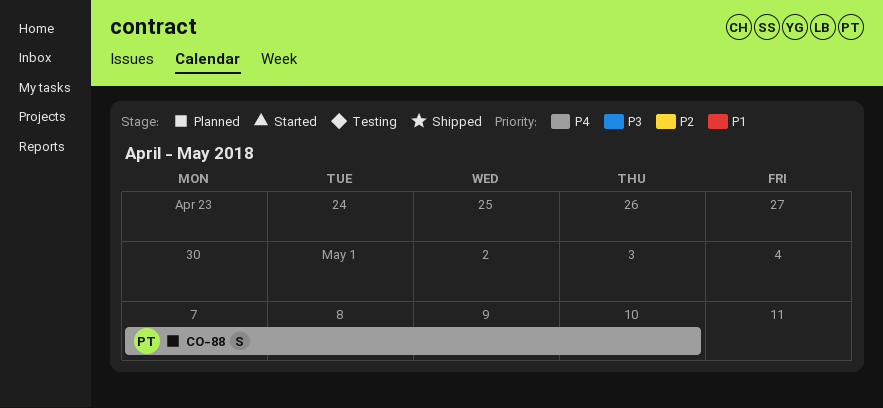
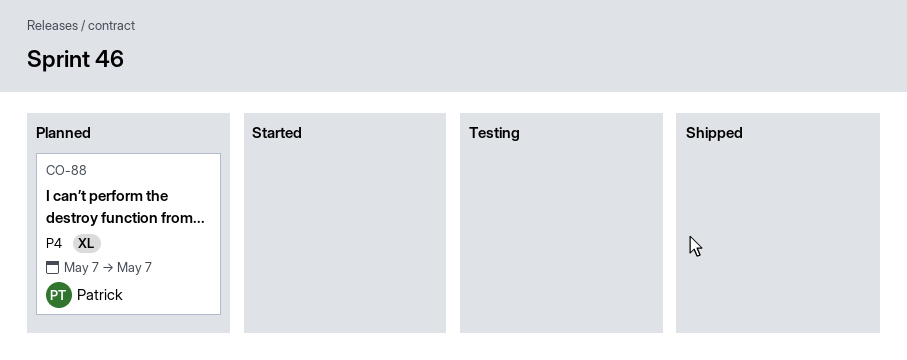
CO-88, estimate: S -> XL
CO-88, due: May 10 -> May 7

